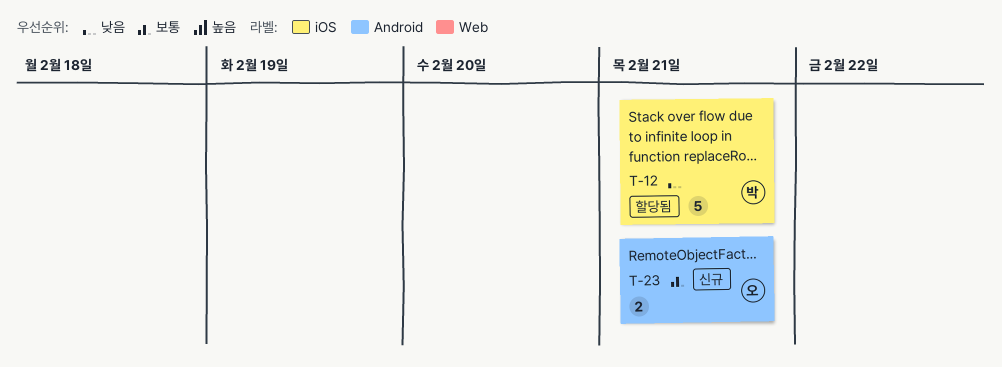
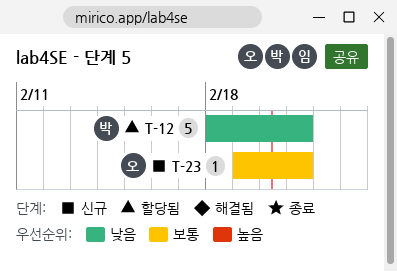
T-23, estimate: 2 -> 1

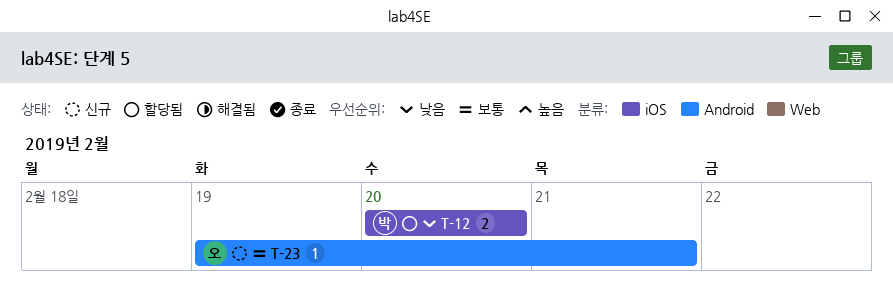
T-12, estimate: 5 -> 2
T-12, start: Feb 18 -> Feb 20
T-12, due: Feb 21 -> Feb 20

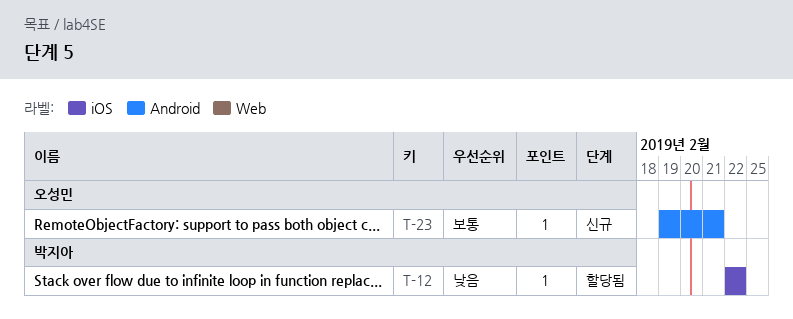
T-12, estimate: 2 -> 1
T-12, start: Feb 20 -> Feb 22
T-12, due: Feb 20 -> Feb 22

